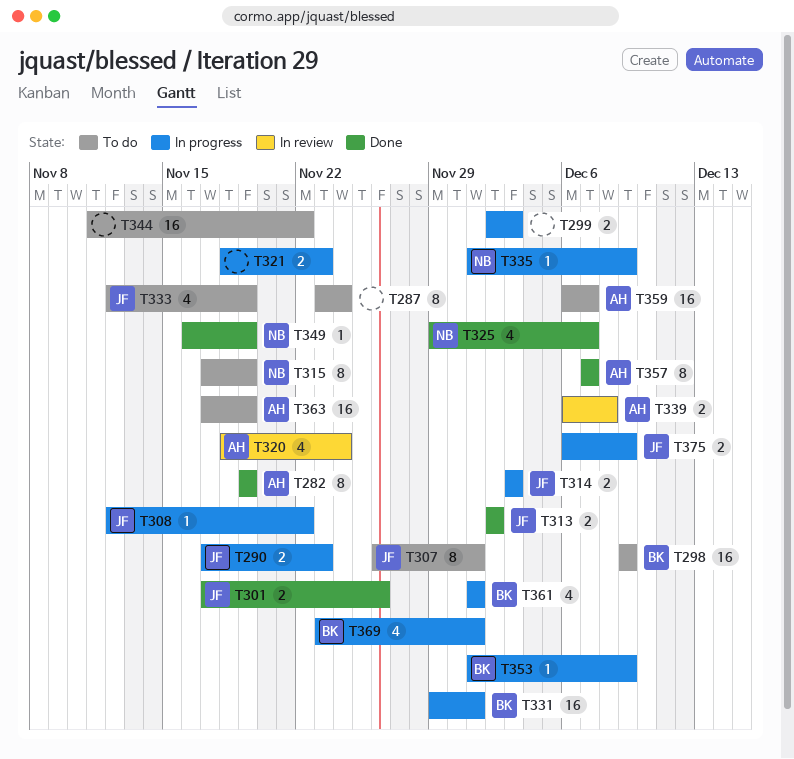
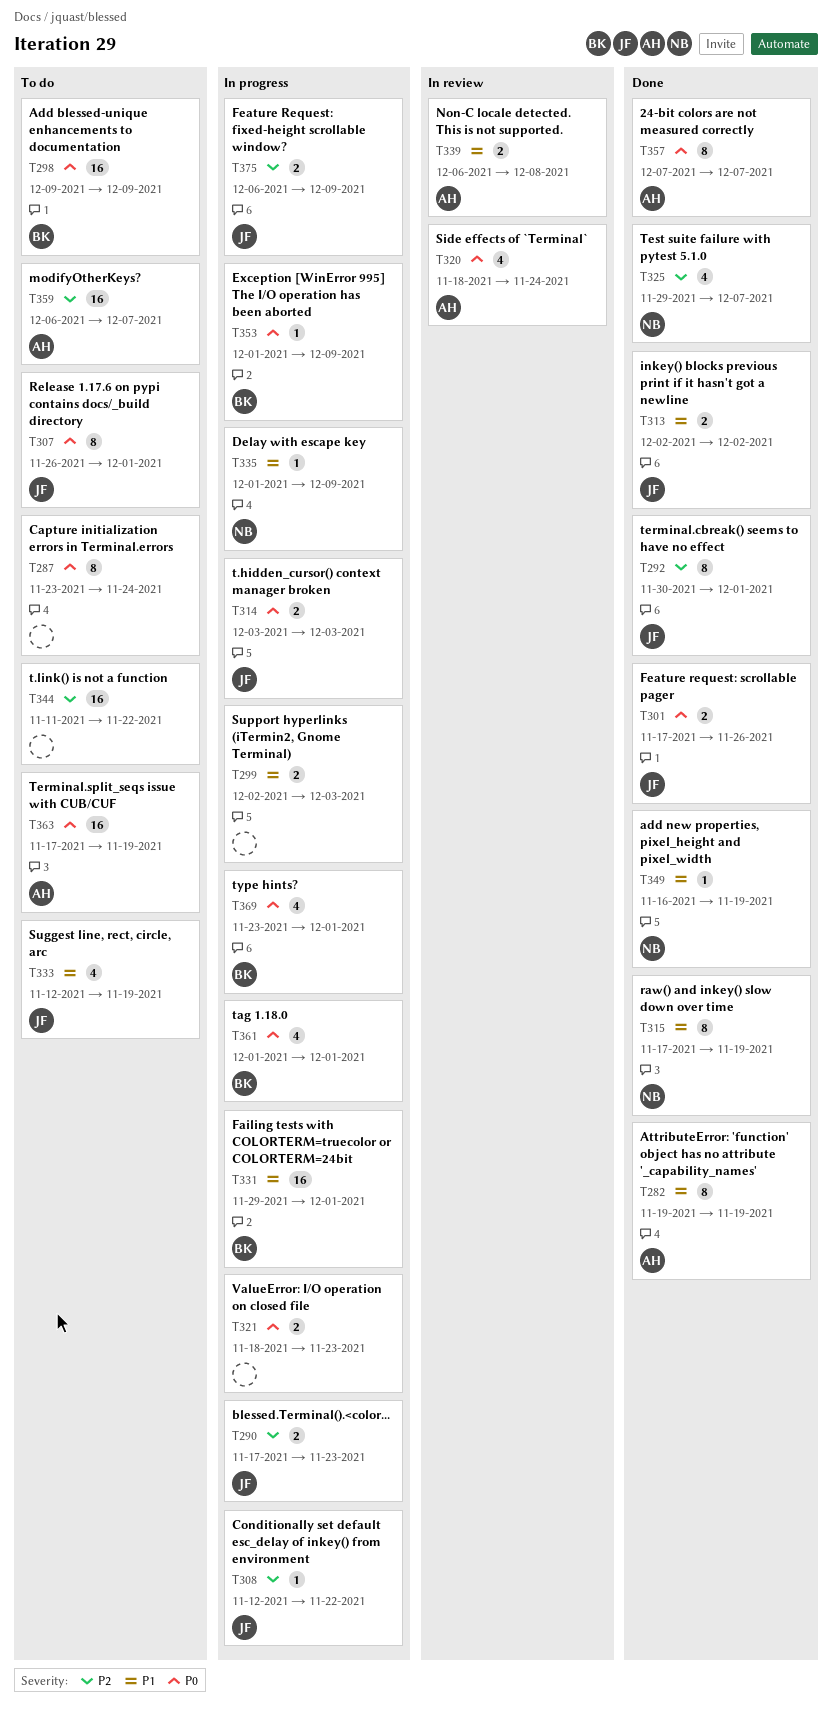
T292: none -> present
T315, status: To do -> Done

